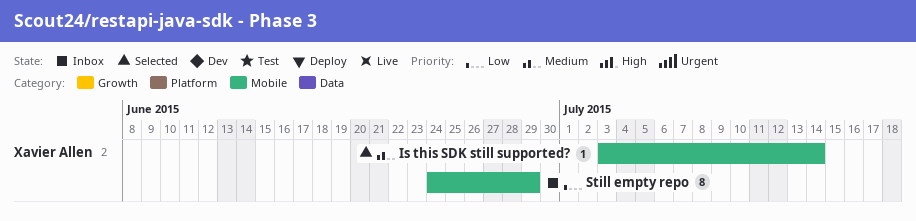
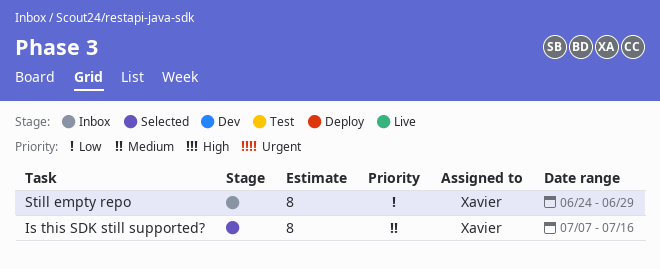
Is this SDK still supported?, estimate: 1 -> 8
Is this SDK still supported?, start: Jul 3 -> Jul 7
Is this SDK still supported?, due: Jul 14 -> Jul 16

